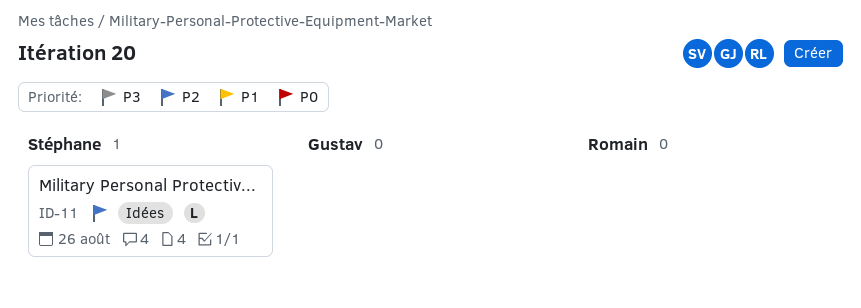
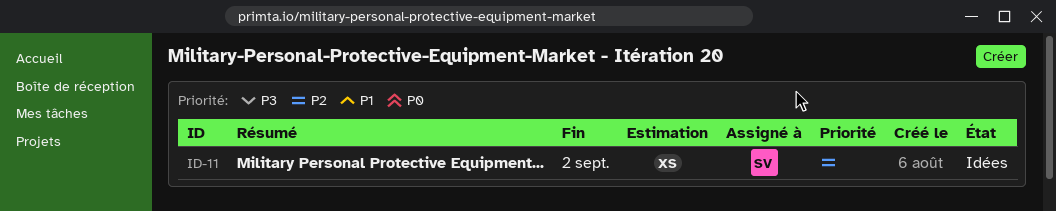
ID-11, estimate: L -> XS
ID-11, due: Aug 26 -> Sep 2

